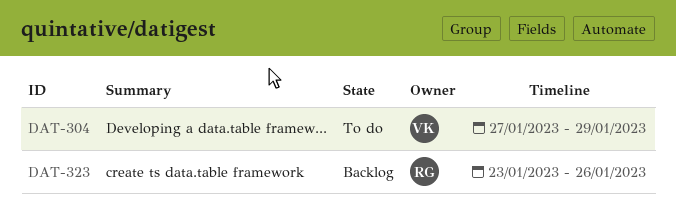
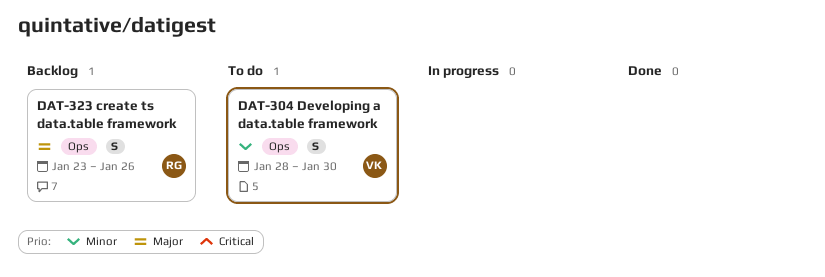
DAT-304, start: Jan 27 -> Jan 28
DAT-304, due: Jan 29 -> Jan 30

